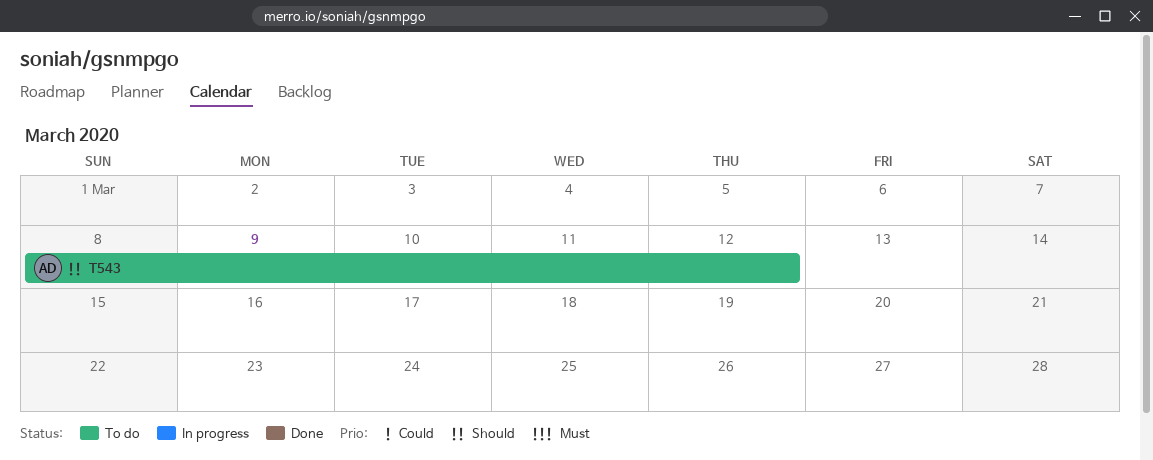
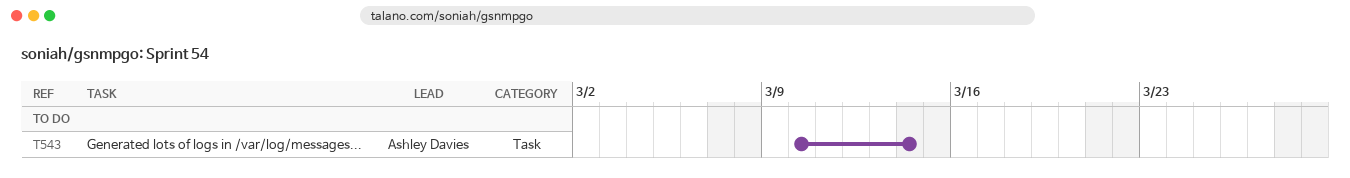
T543, start: Mar 8 -> Mar 10
T543, due: Mar 12 -> Mar 14

